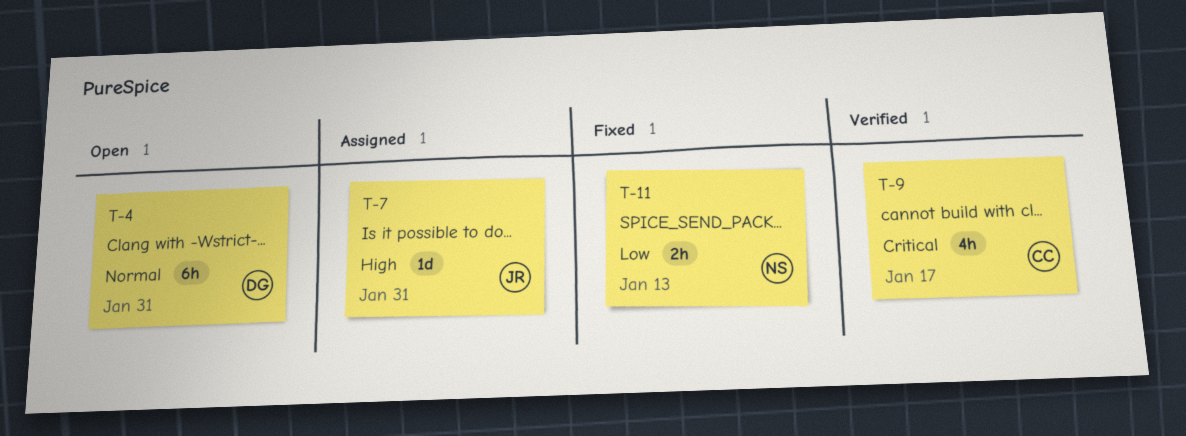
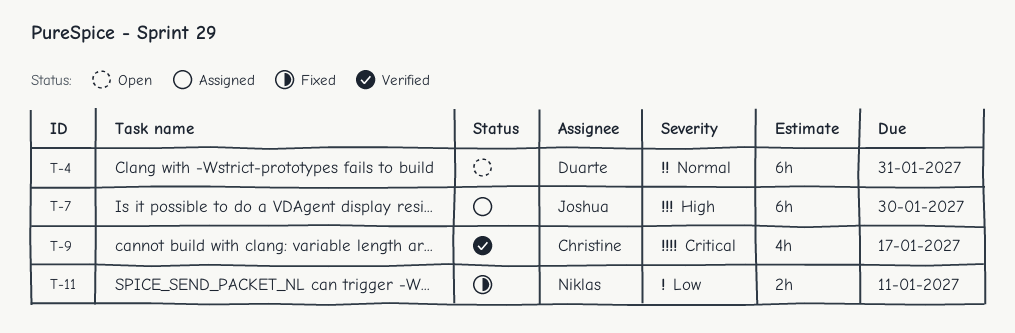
T-7, estimate: 1d -> 6h
T-7, due: Jan 31 -> Jan 30
T-11, due: Jan 13 -> Jan 11

